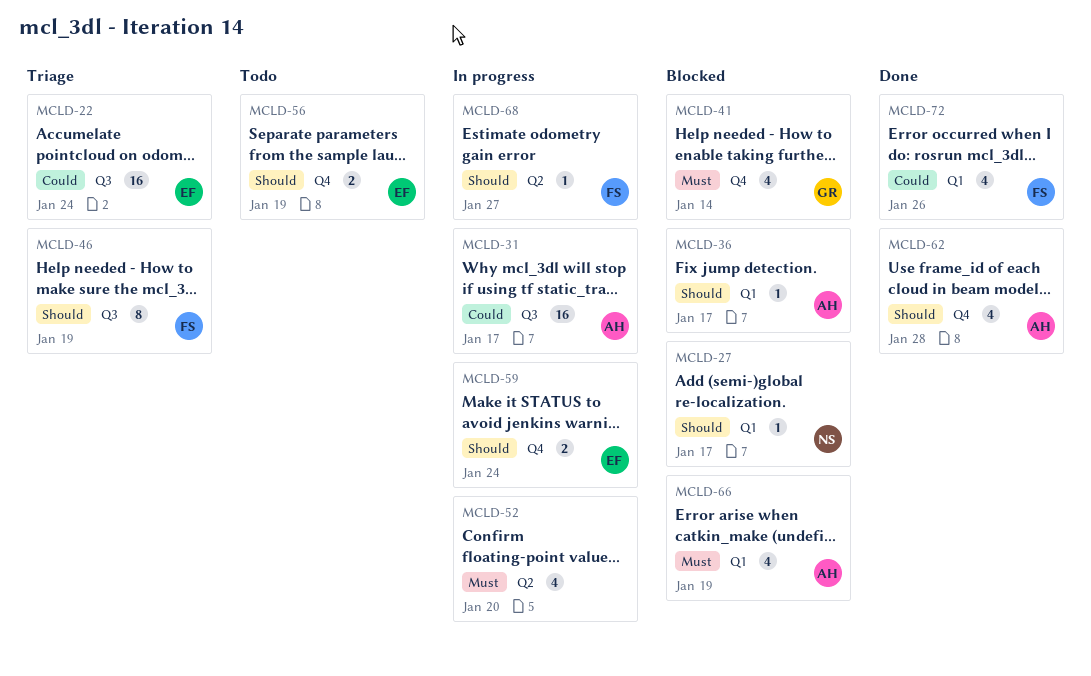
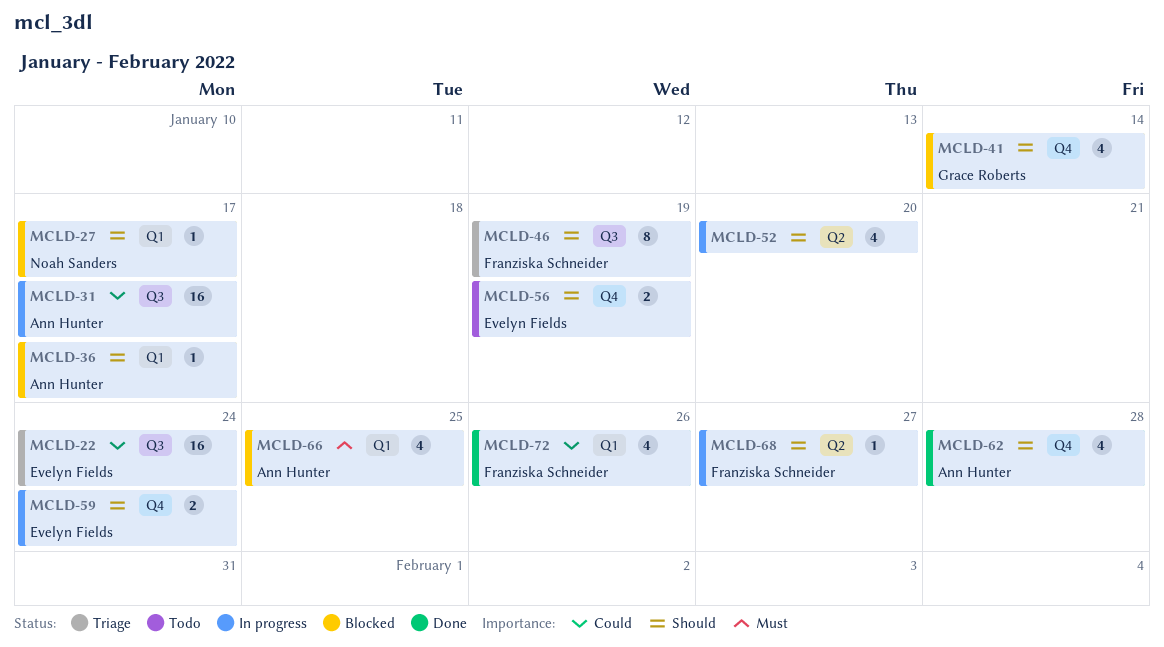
MCLD-41, priority: Must -> Should
MCLD-52, priority: Must -> Should
MCLD-66, due: Jan 19 -> Jan 25

